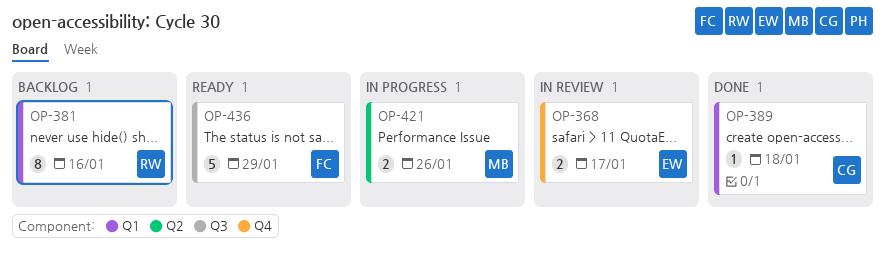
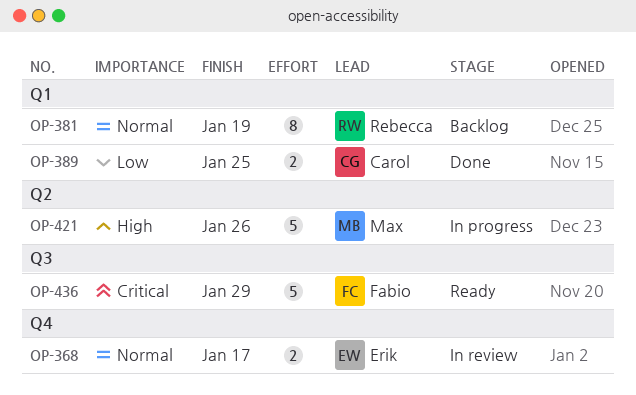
OP-381, due: Jan 16 -> Jan 19
OP-389, estimate: 1 -> 2
OP-389, due: Jan 18 -> Jan 25
OP-421, estimate: 2 -> 5

